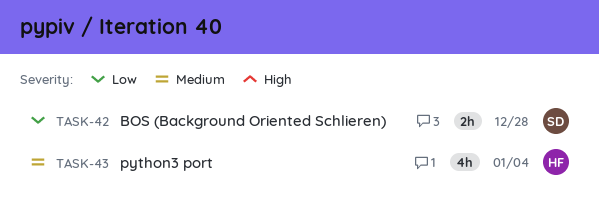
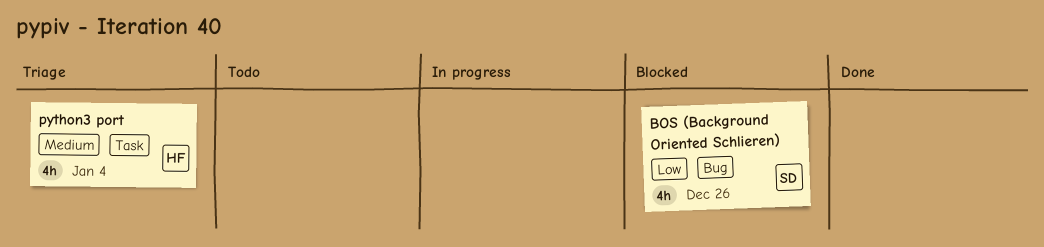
BOS (Background Oriented Schlieren), estimate: 2h -> 4h
BOS (Background Oriented Schlieren), due: Dec 28 -> Dec 26

